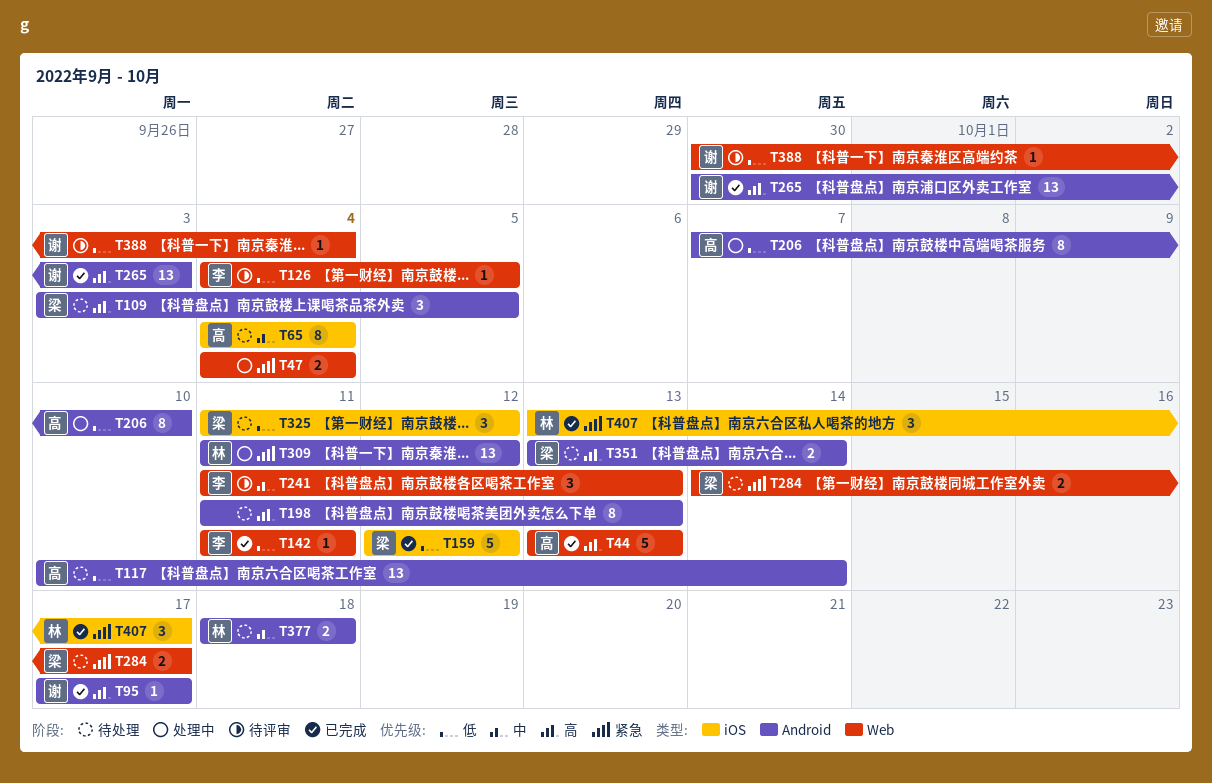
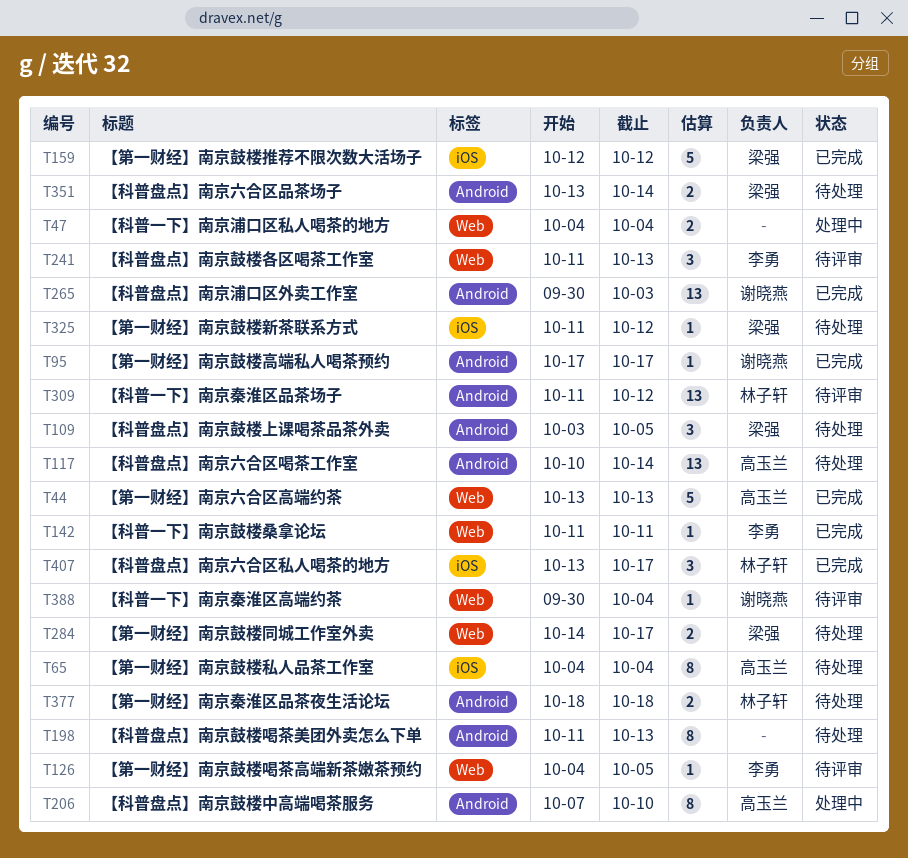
T309, status: 处理中 -> 待评审
T325, estimate: 3 -> 1

